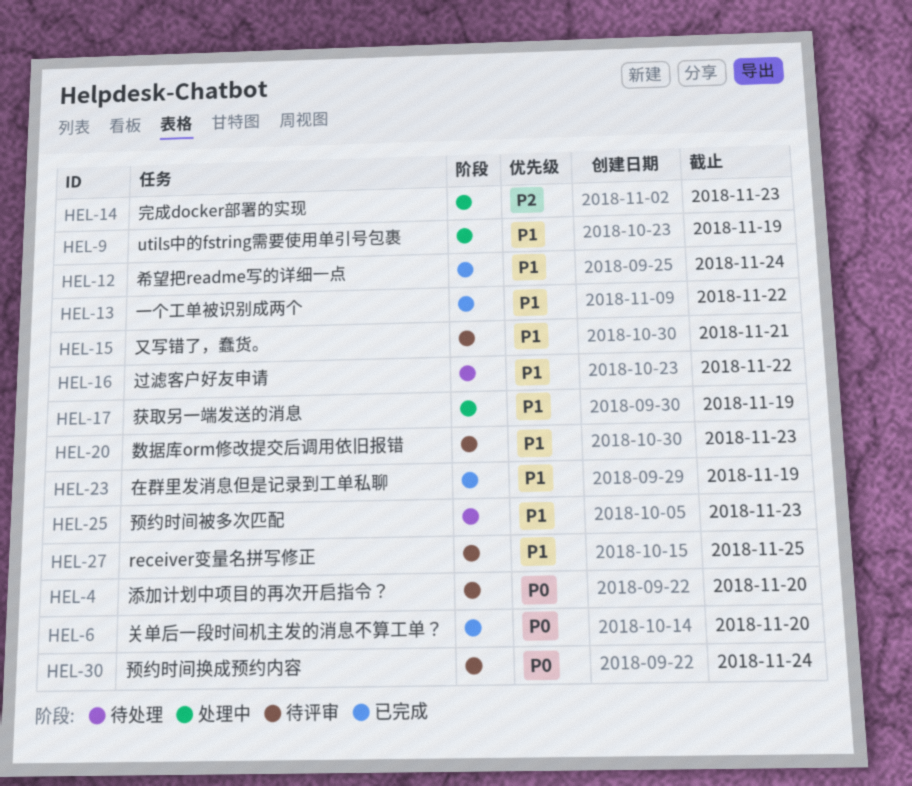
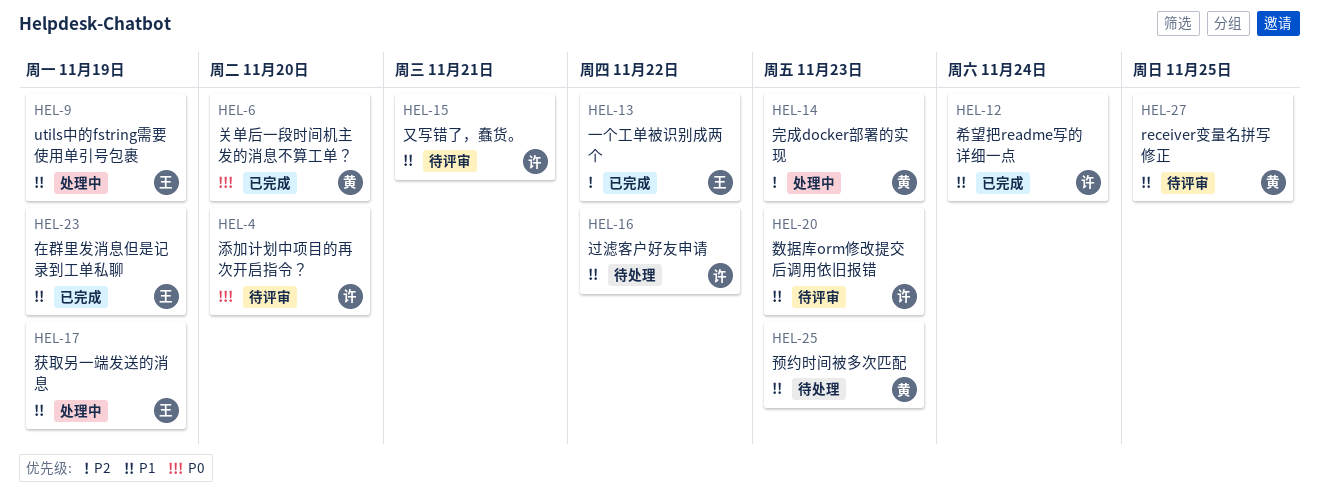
HEL-13, priority: P1 -> P2
HEL-30: present -> none

